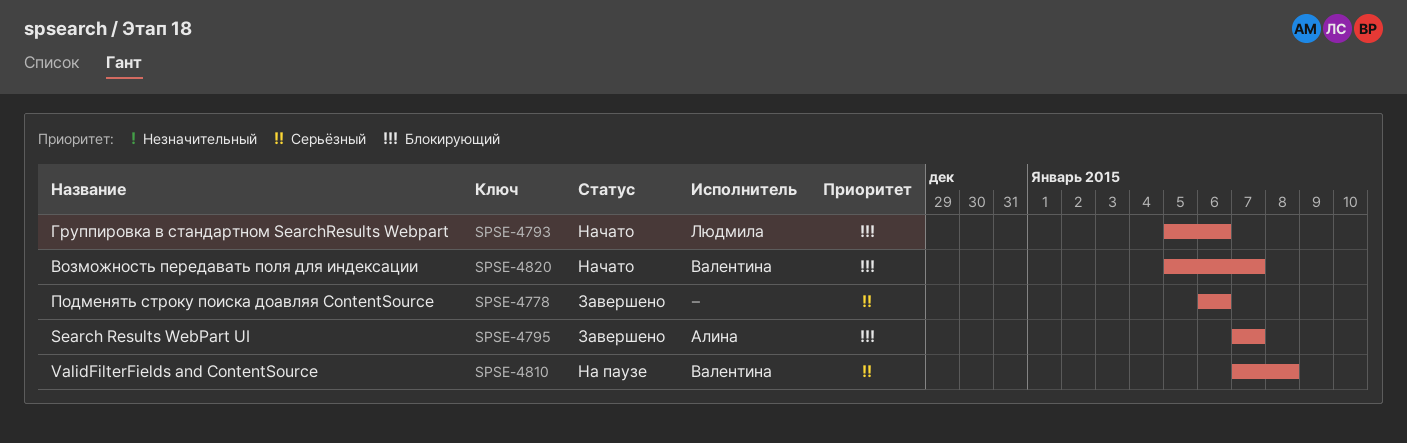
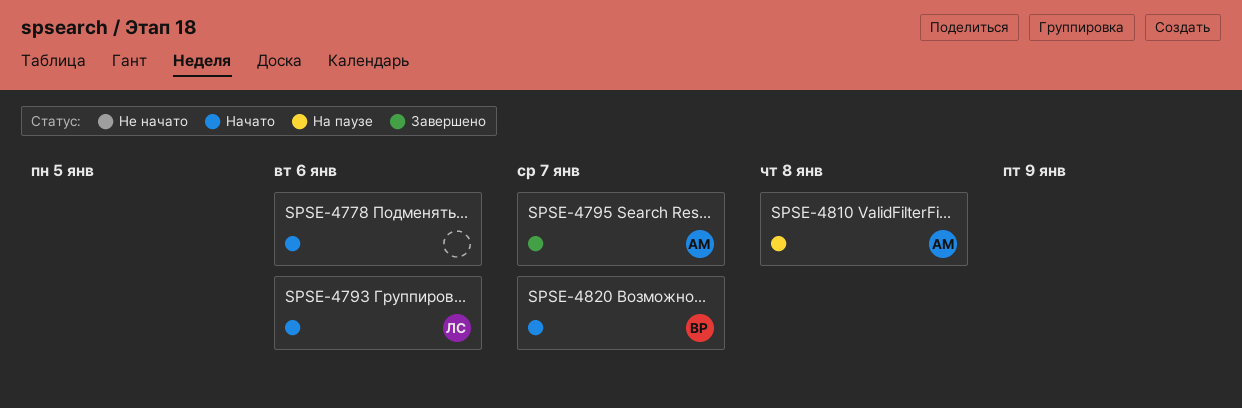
SPSE-4778, status: Завершено -> Начато
SPSE-4810, owner: Валентина -> Алина

